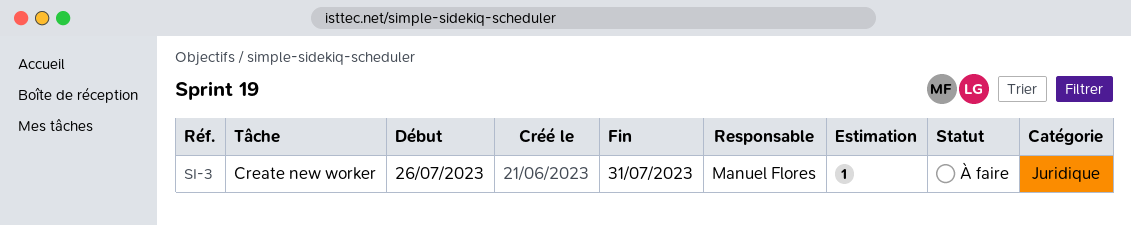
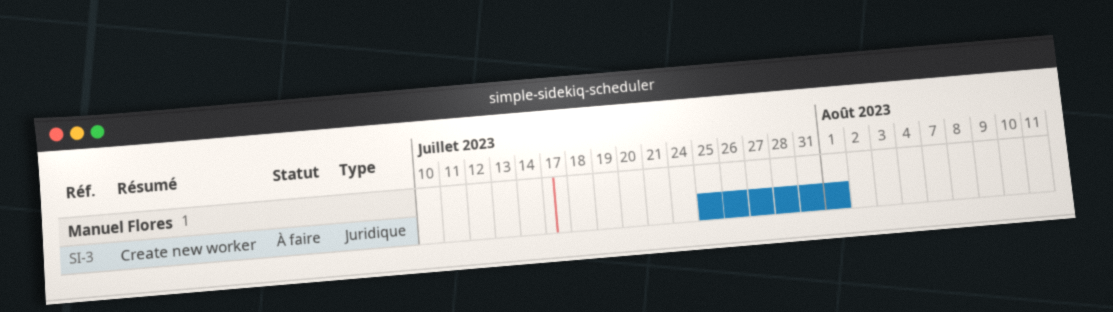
SI-3, start: Jul 26 -> Jul 25
SI-3, due: Jul 31 -> Aug 1

